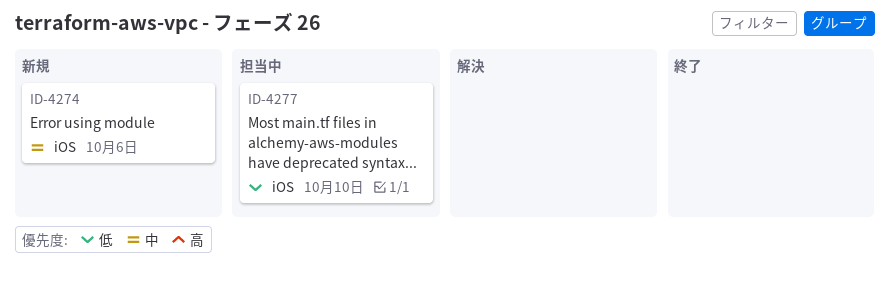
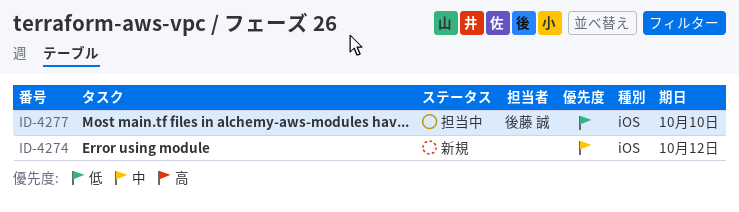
ID-4274, due: Oct 6 -> Oct 12

